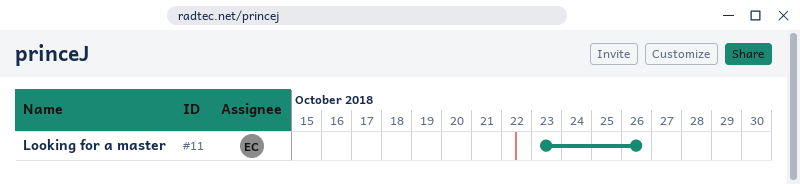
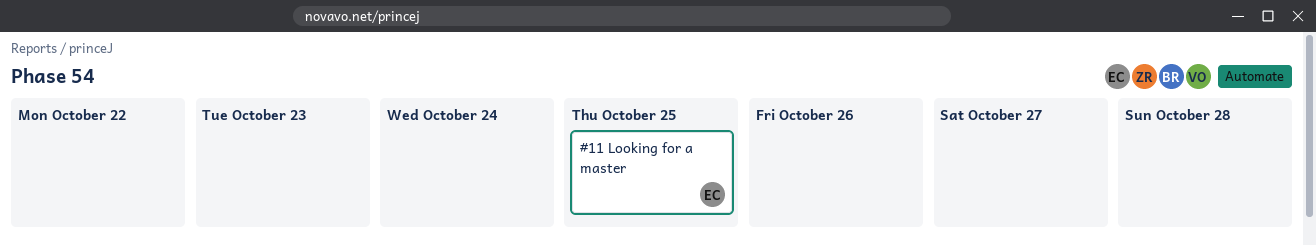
#11, due: Oct 26 -> Oct 25

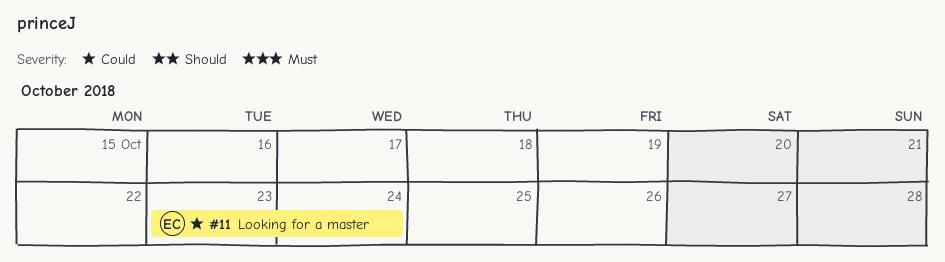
#11, due: Oct 25 -> Oct 24

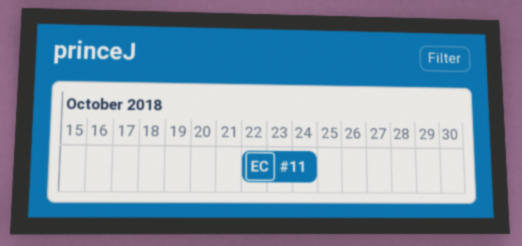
#11, start: Oct 23 -> Oct 22

